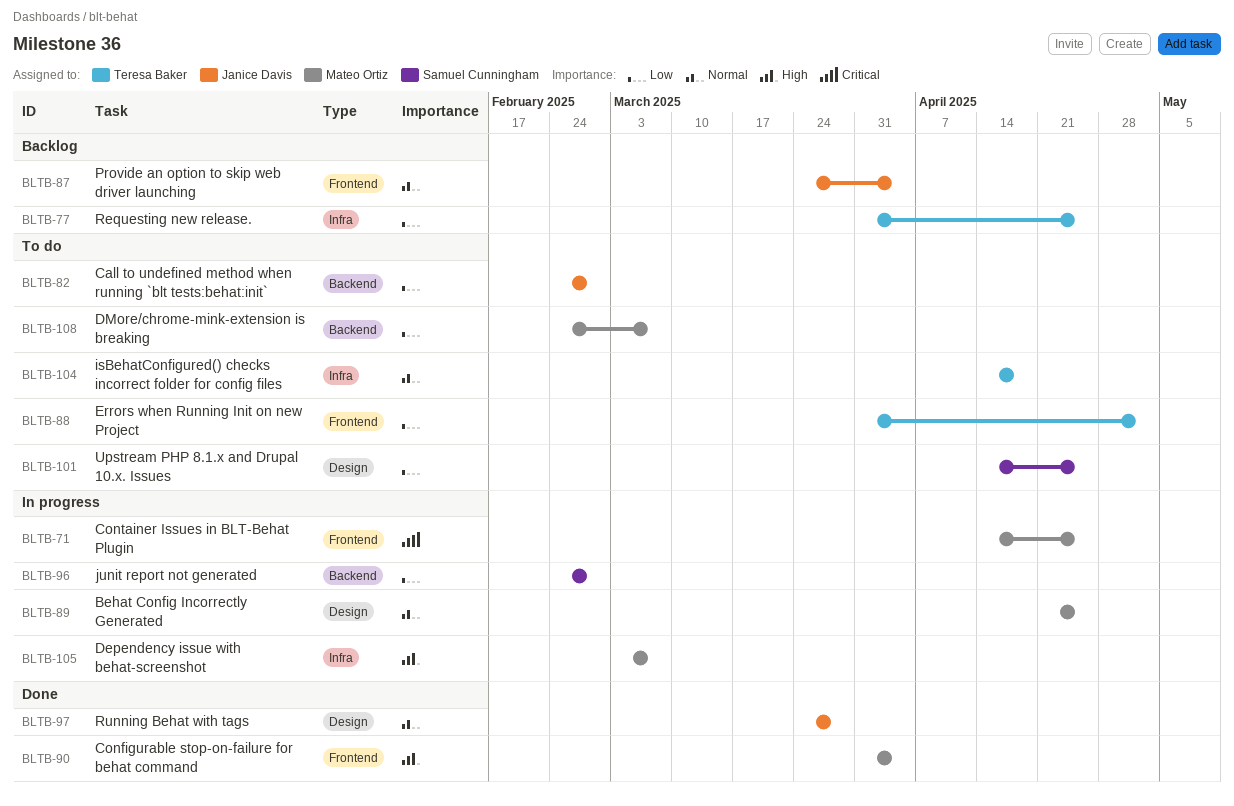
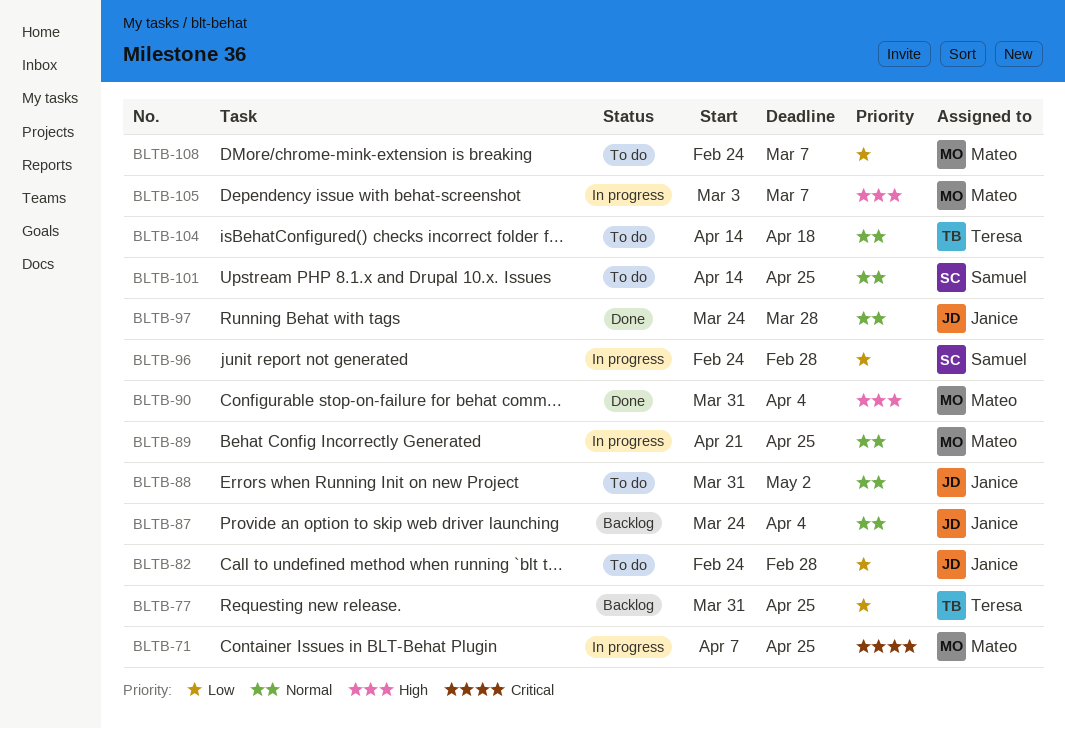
BLTB-71, start: Apr 14 -> Apr 7
BLTB-88, owner: Teresa Baker -> Janice Davis
BLTB-88, priority: Low -> Normal
BLTB-101, priority: Low -> Normal

